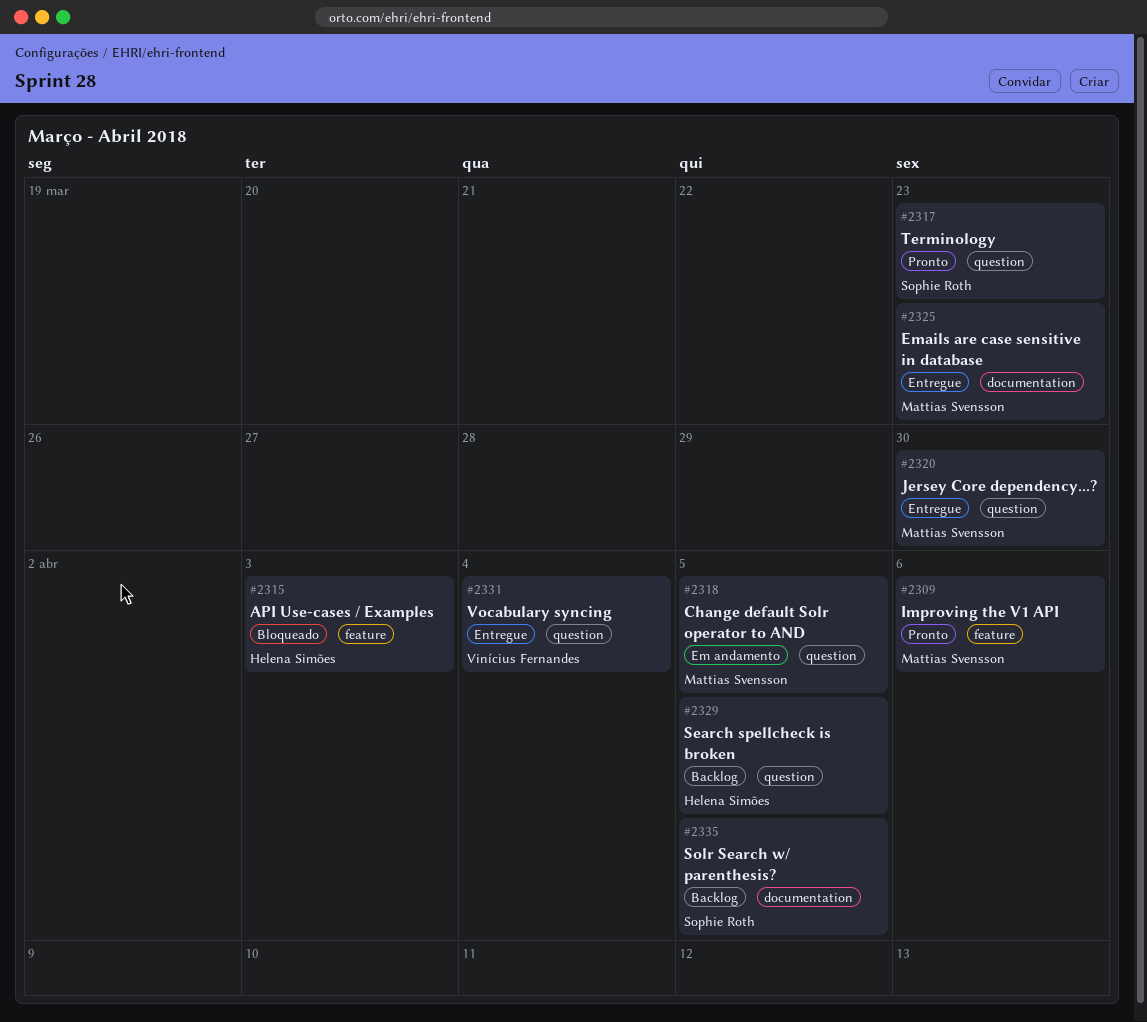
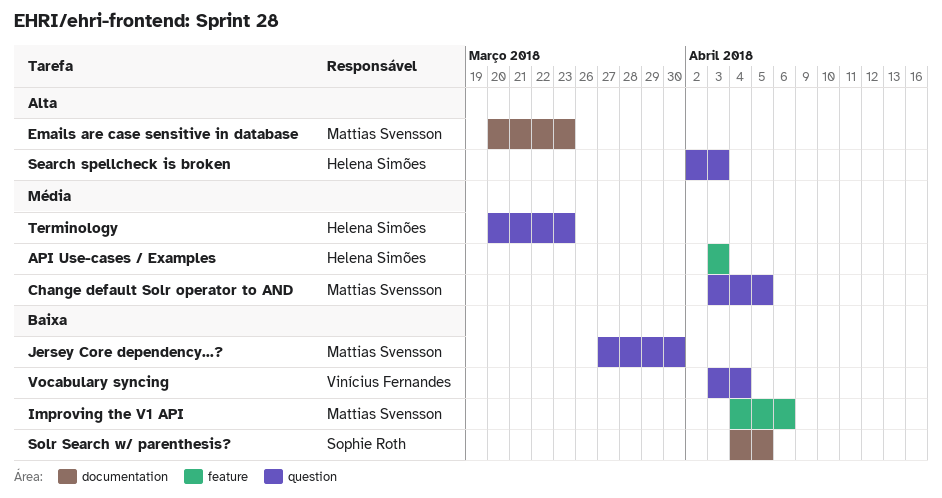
Search spellcheck is broken, due: Apr 5 -> Apr 3
Terminology, owner: Sophie Roth -> Helena Simões

